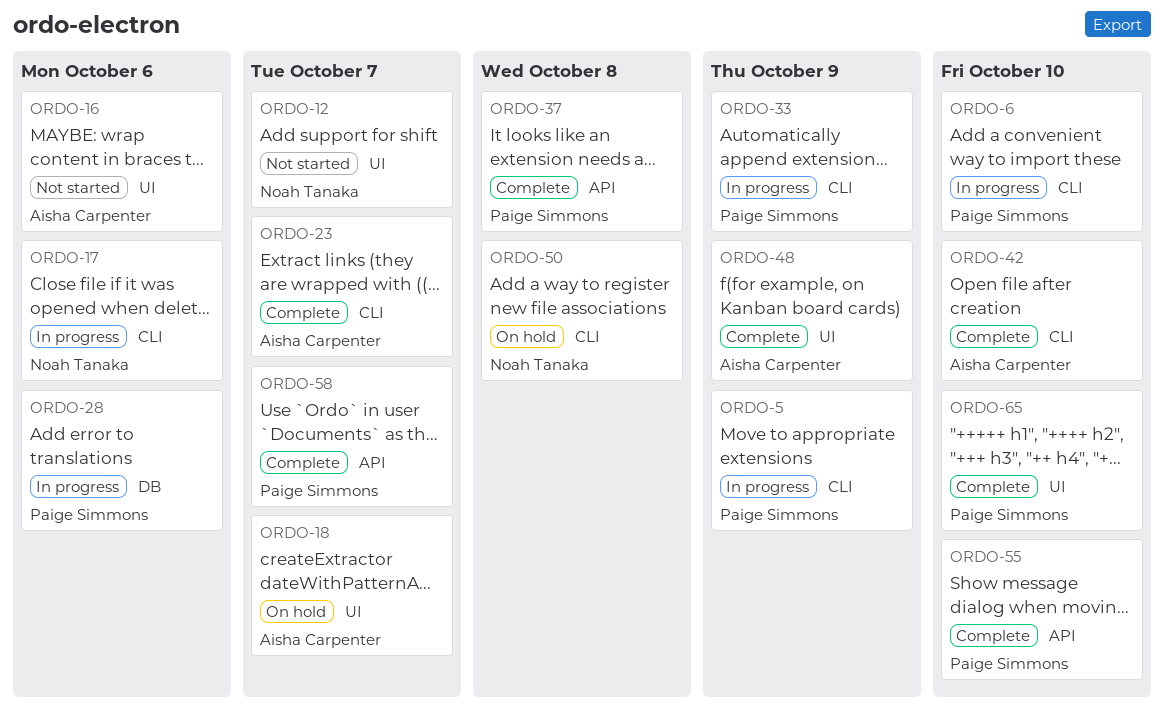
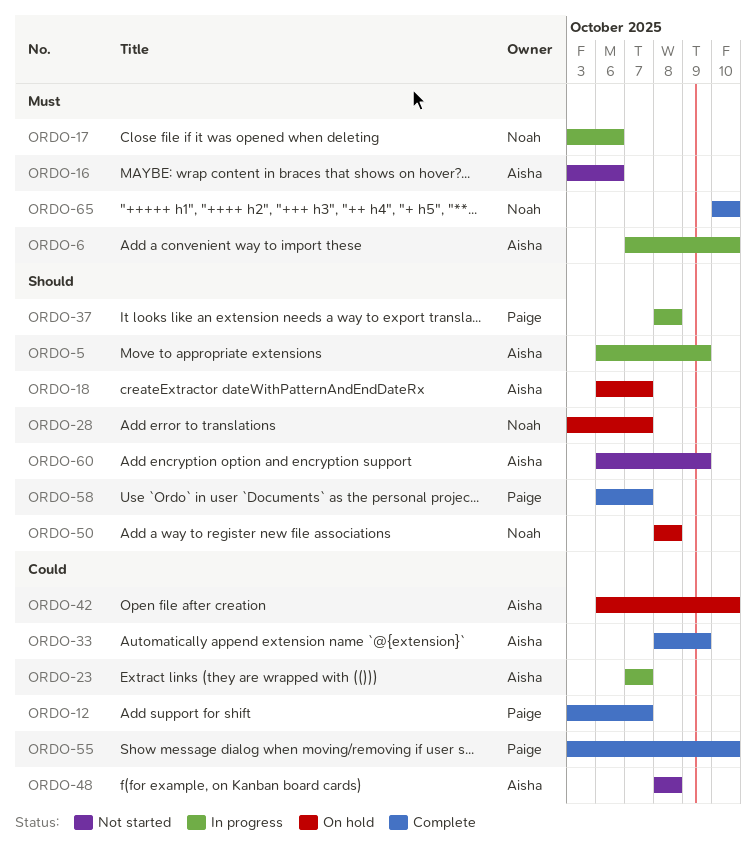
ORDO-5, owner: Paige Simmons -> Aisha Carpenter
ORDO-6, owner: Paige Simmons -> Aisha Carpenter
ORDO-12, status: Not started -> Complete
ORDO-12, owner: Noah Tanaka -> Paige Simmons
ORDO-23, status: Complete -> In progress
ORDO-28, status: In progress -> On hold
ORDO-28, owner: Paige Simmons -> Noah Tanaka
ORDO-28, due: Oct 6 -> Oct 7
ORDO-33, status: In progress -> Complete
ORDO-33, owner: Paige Simmons -> Aisha Carpenter
ORDO-37, status: Complete -> In progress
ORDO-42, status: Complete -> On hold
ORDO-48, status: Complete -> Not started
ORDO-48, due: Oct 9 -> Oct 8
ORDO-60: none -> present
ORDO-65, owner: Paige Simmons -> Noah Tanaka

